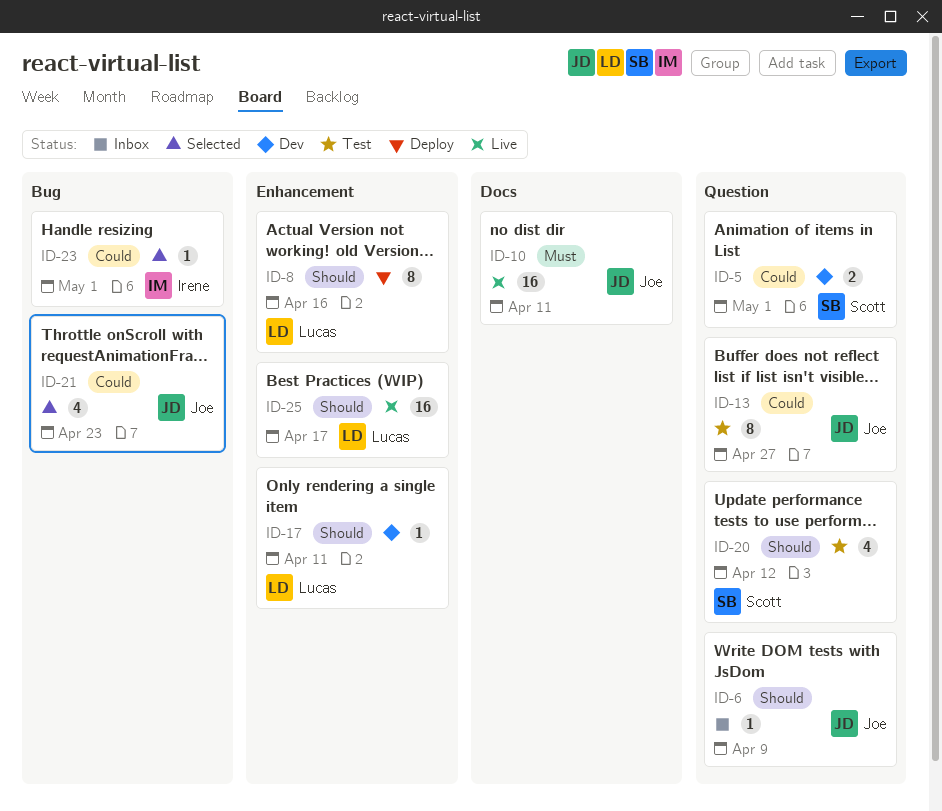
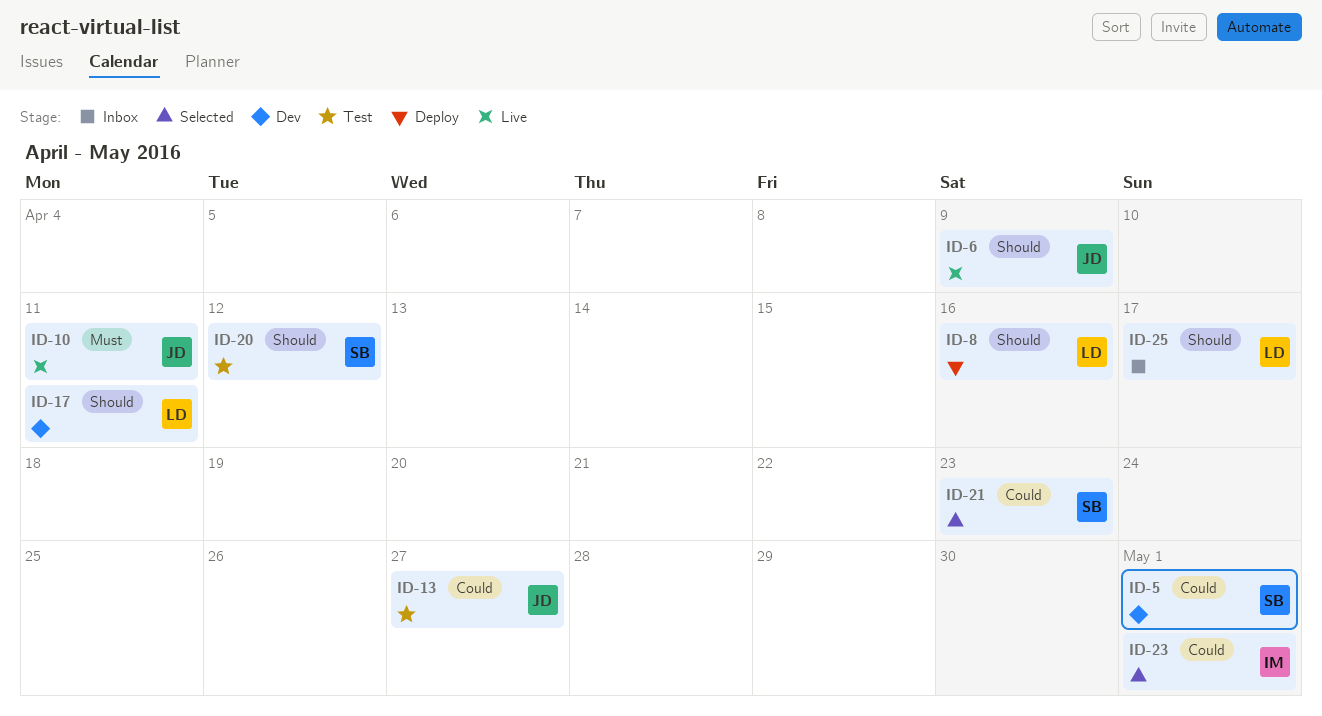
ID-6, status: Inbox -> Live
ID-21, owner: Joe -> Scott
ID-25, status: Live -> Inbox

